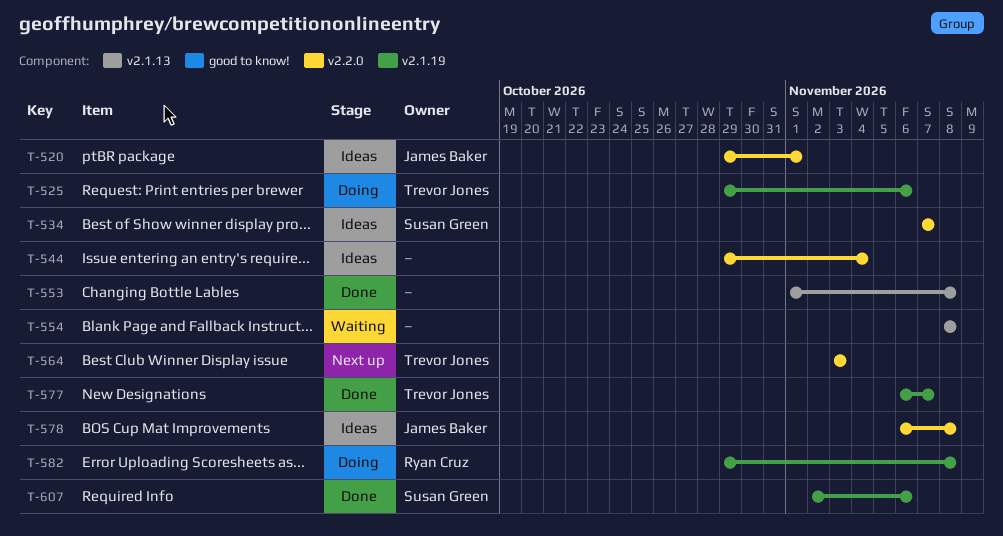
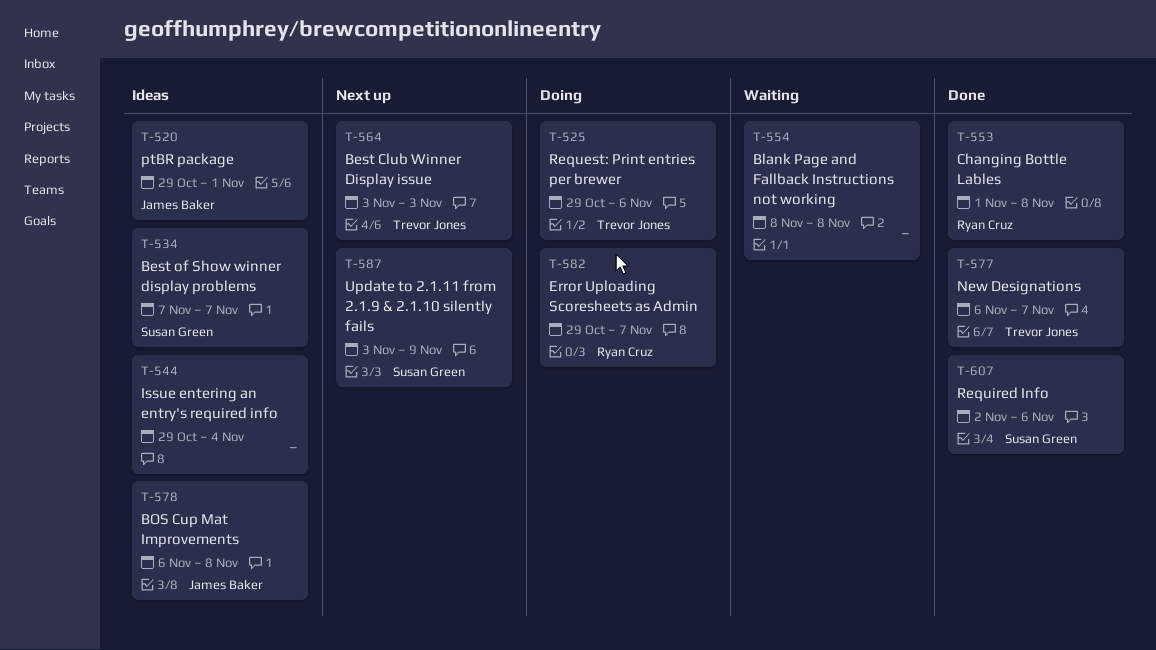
T-553, owner: none -> Ryan Cruz
T-582, due: Nov 8 -> Nov 7
T-587: none -> present

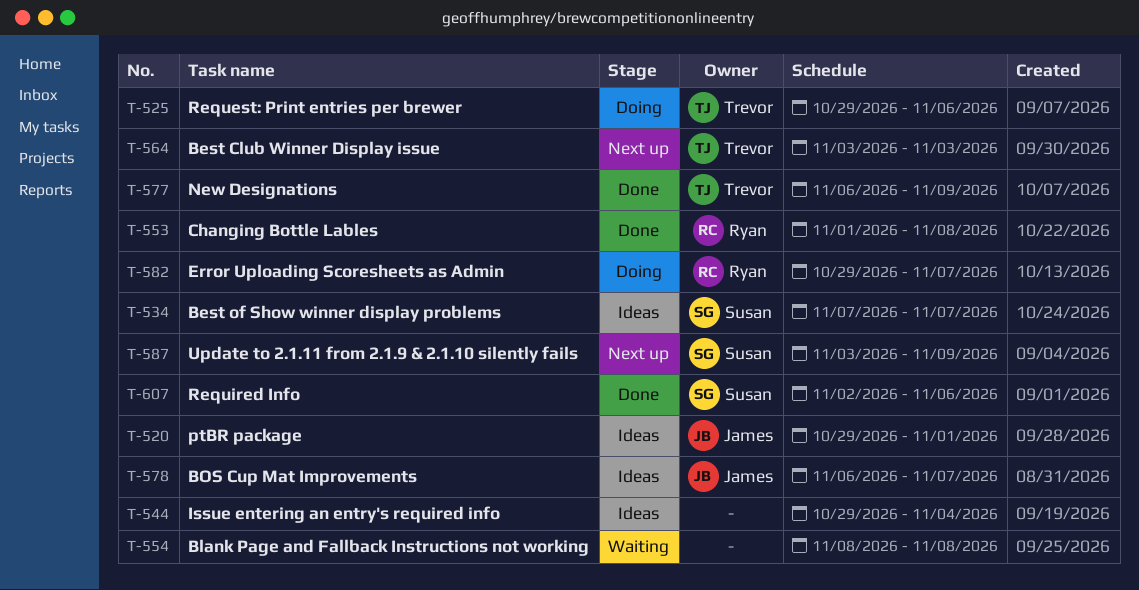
T-577, due: Nov 7 -> Nov 9
T-578, due: Nov 8 -> Nov 7

